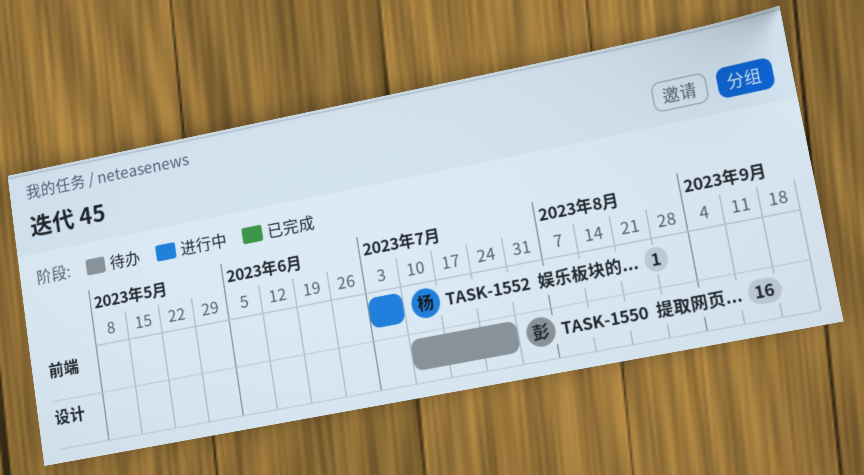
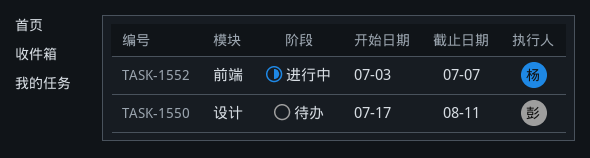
TASK-1550, start: Jul 10 -> Jul 17
TASK-1550, due: Jul 28 -> Aug 11

